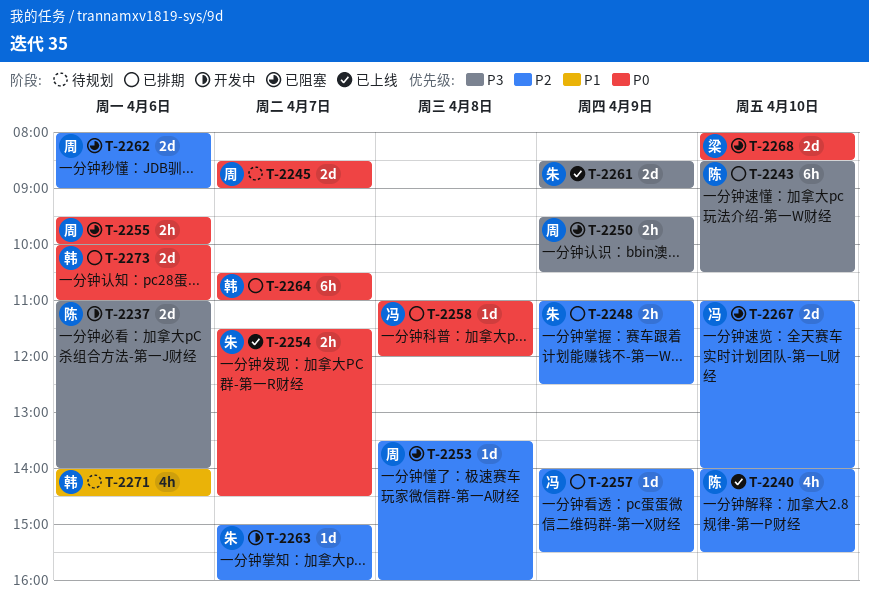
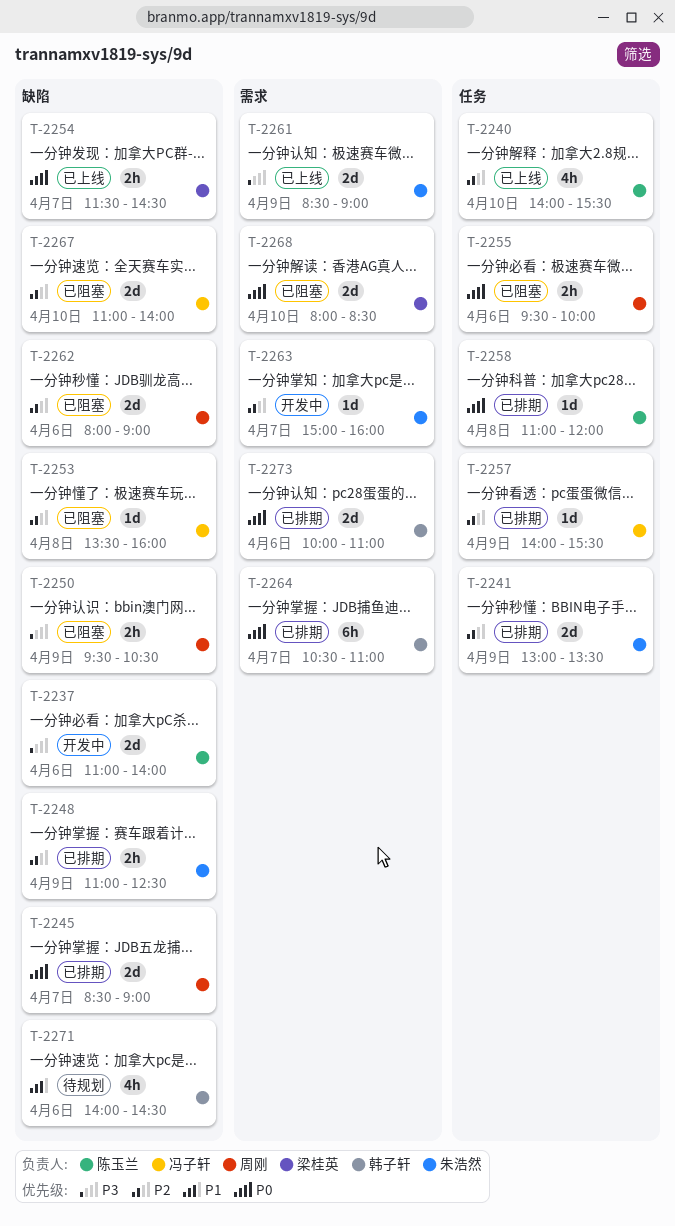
T-2241: none -> present
T-2243: present -> none
T-2245, status: 待规划 -> 已排期
T-2253, owner: 周刚 -> 冯子轩
T-2254, owner: 朱浩然 -> 梁桂英
T-2258, owner: 冯子轩 -> 陈玉兰

